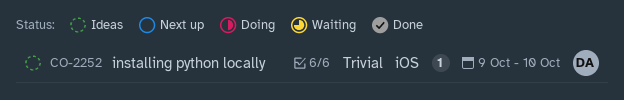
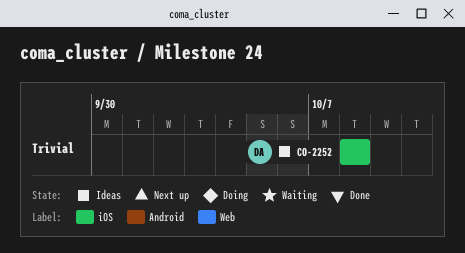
CO-2252, start: Oct 9 -> Oct 8
CO-2252, due: Oct 10 -> Oct 8

